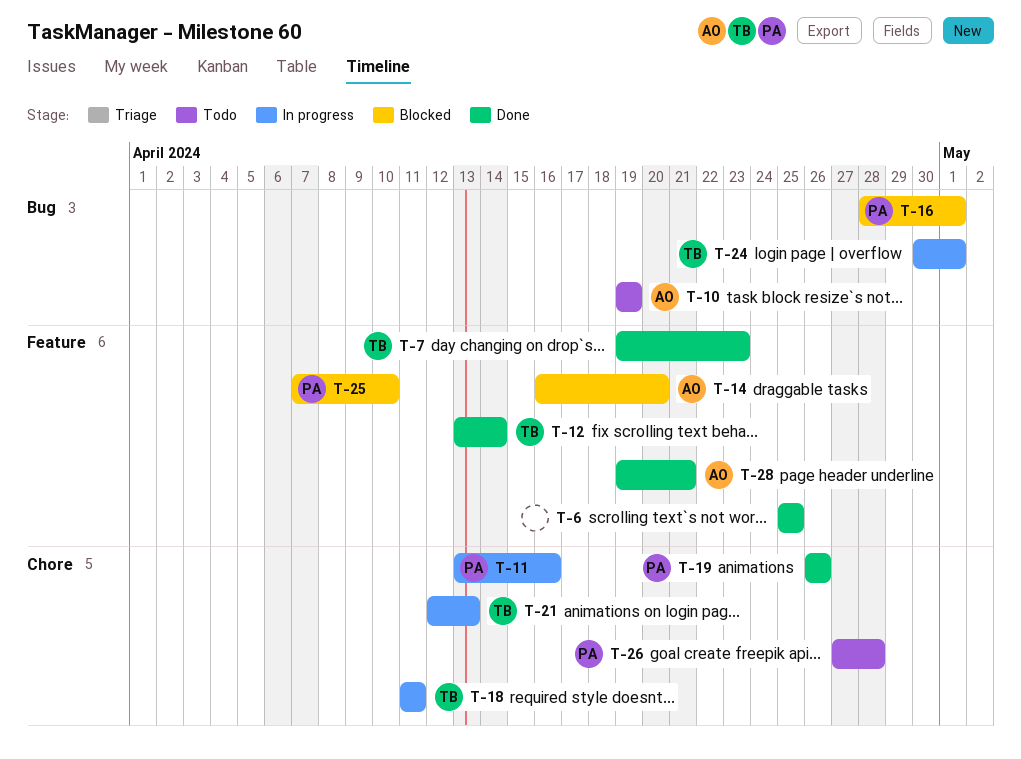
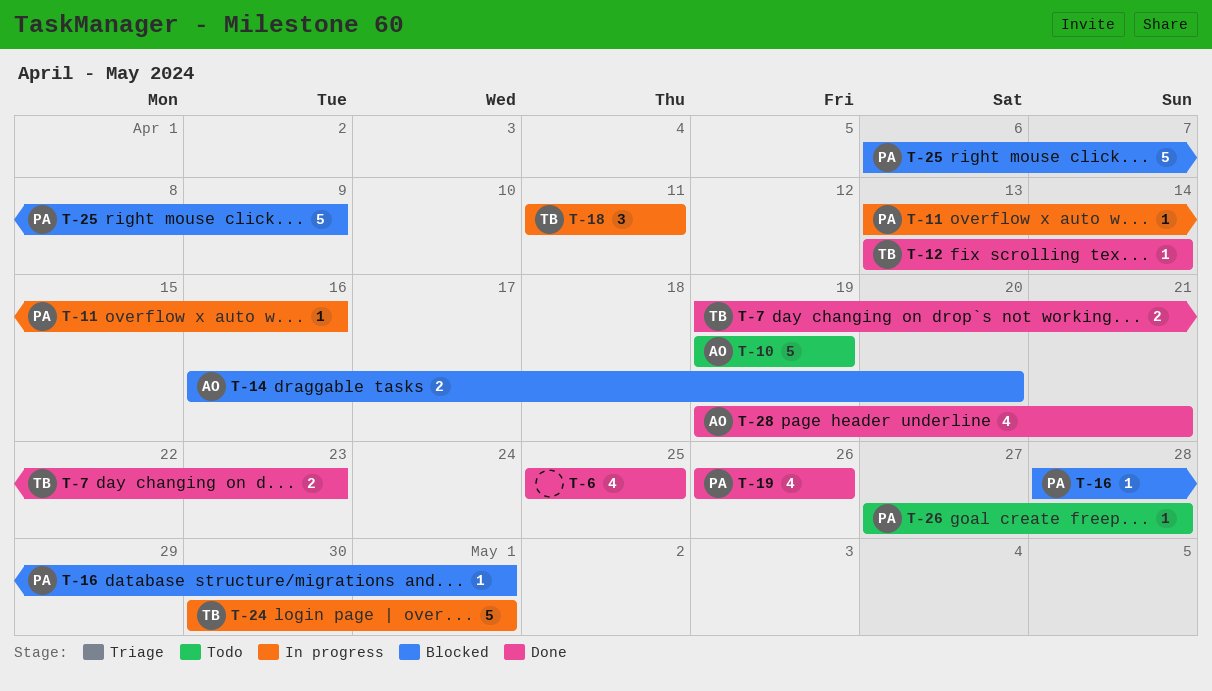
T-21: present -> none
T-25, start: Apr 7 -> Apr 6
T-25, due: Apr 10 -> Apr 9

